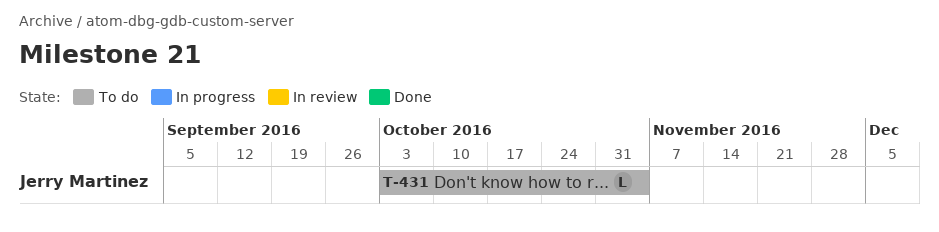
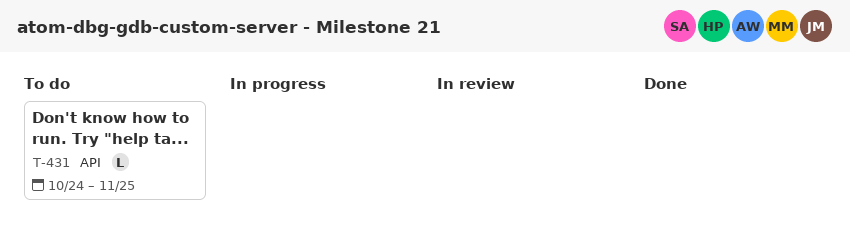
T-431, start: Oct 3 -> Oct 24
T-431, due: Nov 4 -> Nov 25

